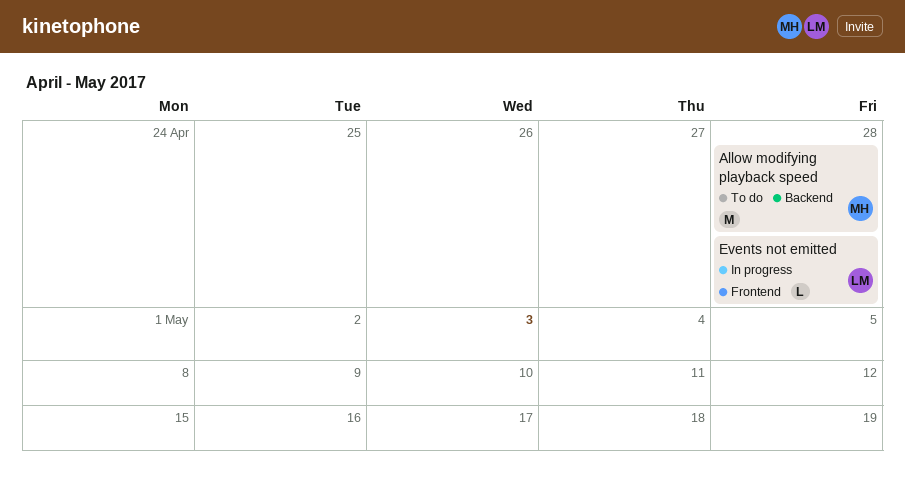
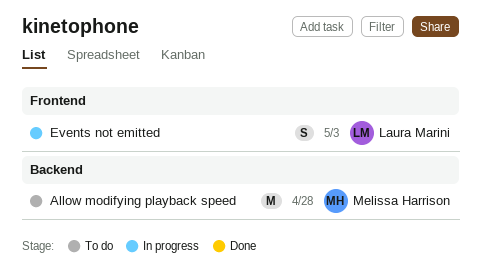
Events not emitted, estimate: L -> S
Events not emitted, due: Apr 28 -> May 3

